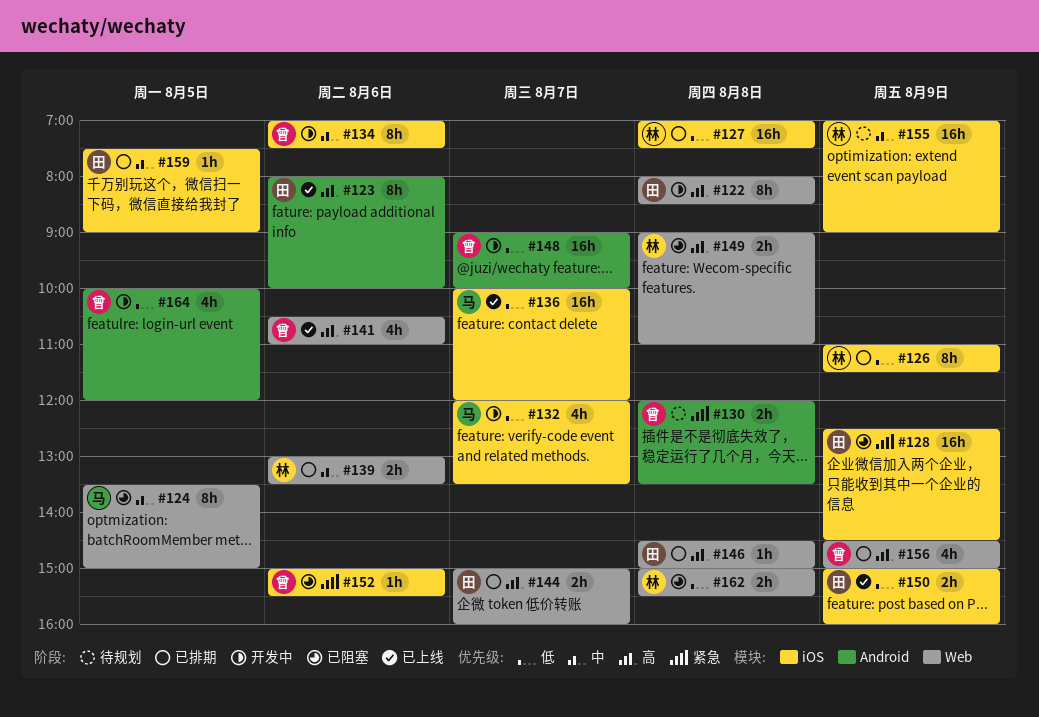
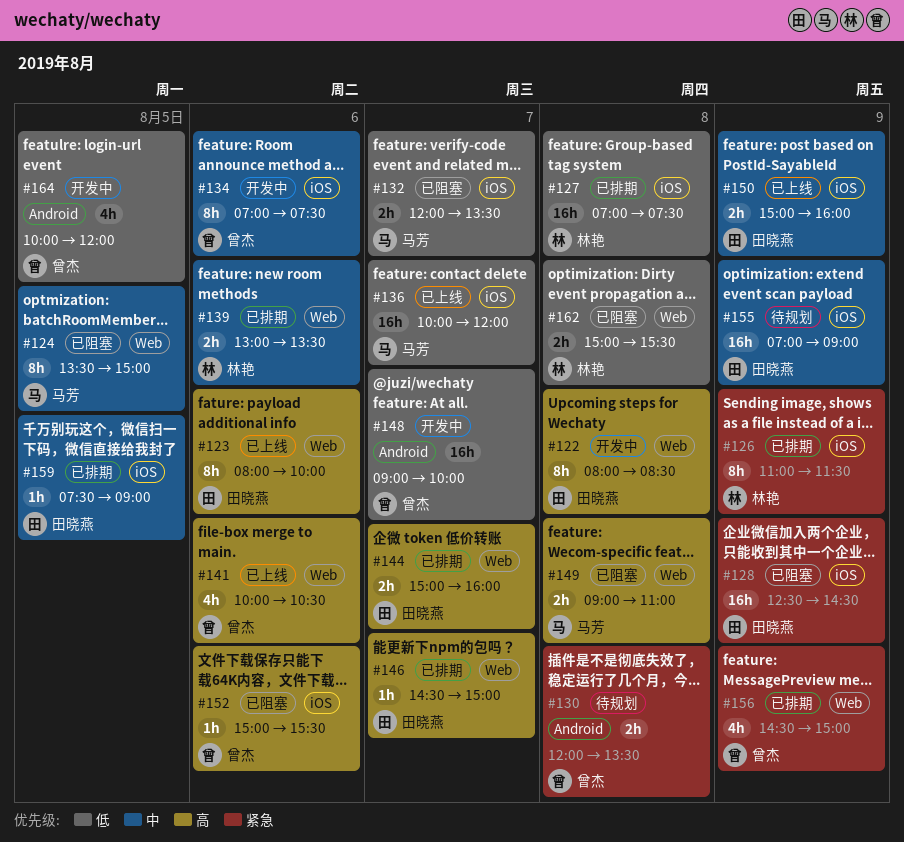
#123, label: Android -> Web
#126, priority: 低 -> 紧急
#132, status: 开发中 -> 已阻塞
#132, estimate: 4h -> 2h
#141, begins: 10:30 -> 10:00
#141, ends: 11:00 -> 10:30
#146, day: Aug 8 -> Aug 7
#149, owner: 林艳 -> 马芳
#150, priority: 低 -> 中
#152, priority: 紧急 -> 高
#155, owner: 林艳 -> 田晓燕
#156, priority: 高 -> 紧急

